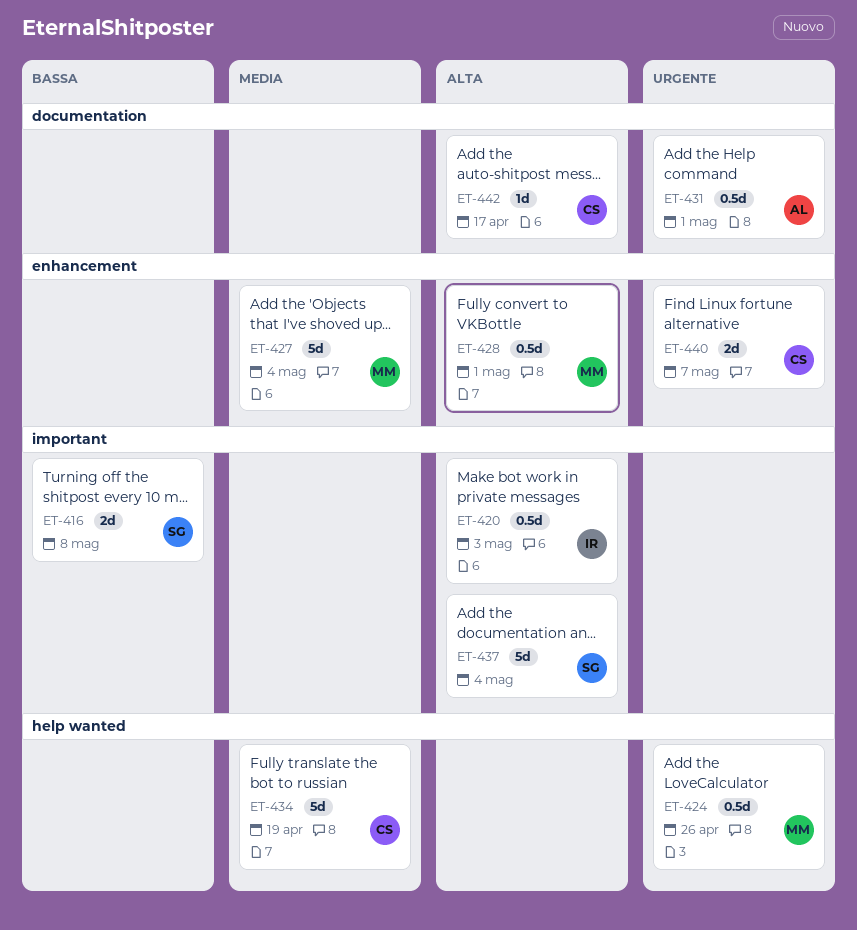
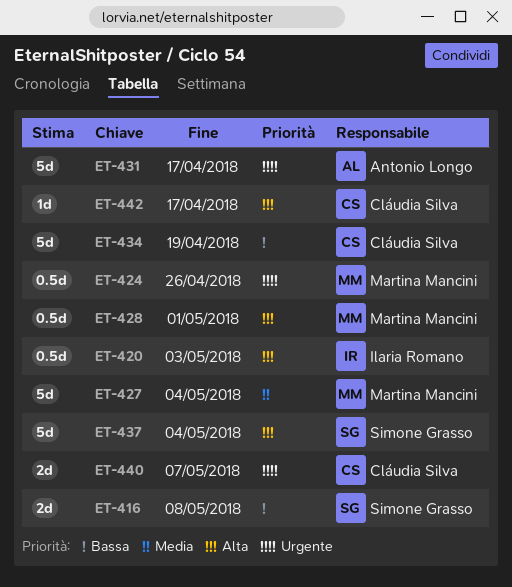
ET-431, estimate: 0.5d -> 5d
ET-431, due: May 1 -> Apr 17
ET-434, priority: Media -> Bassa

